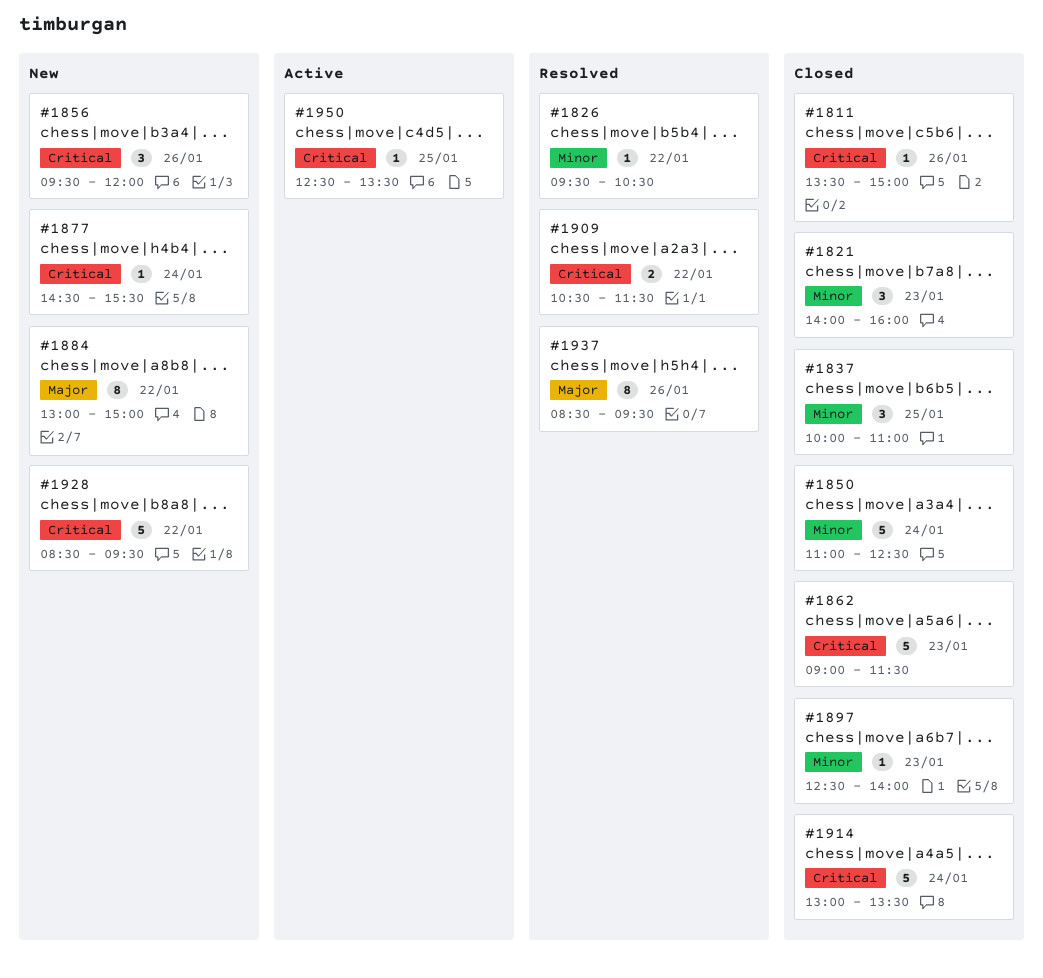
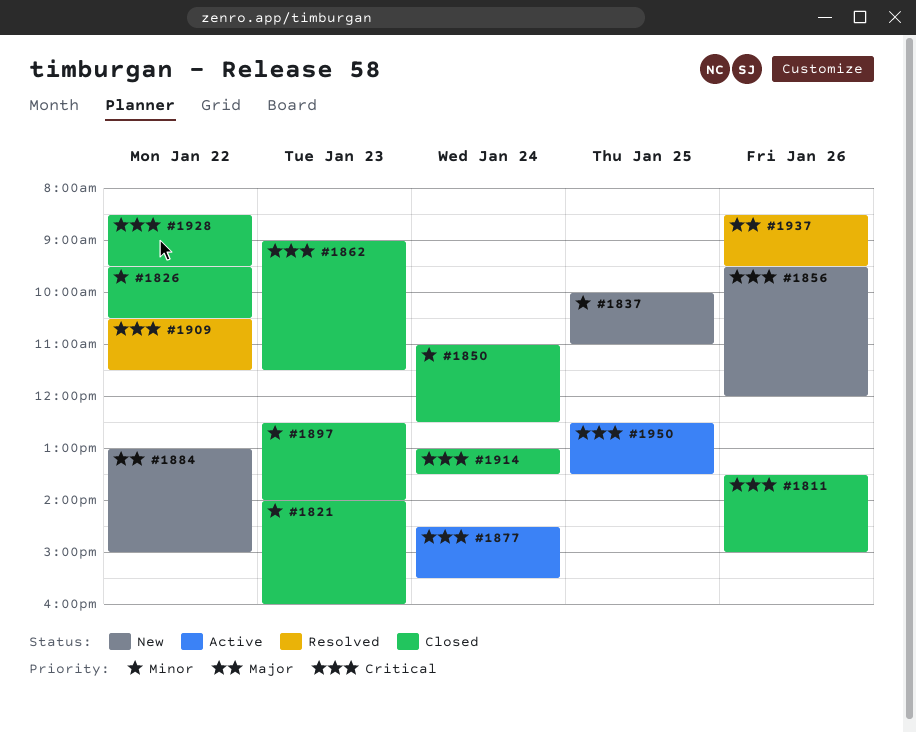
#1826, status: Resolved -> Closed
#1837, status: Closed -> New
#1877, status: New -> Active
#1928, status: New -> Closed

